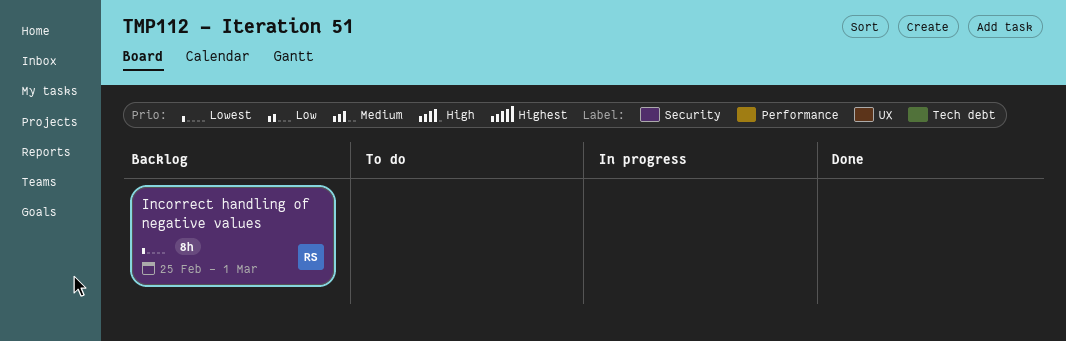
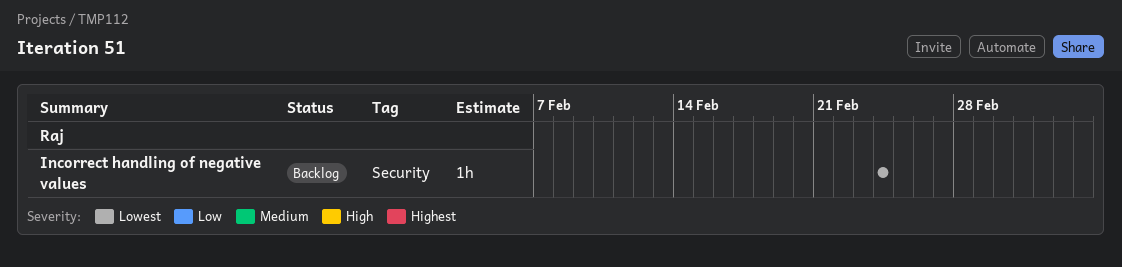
Incorrect handling of negative values, estimate: 8h -> 1h
Incorrect handling of negative values, start: Feb 25 -> Feb 24
Incorrect handling of negative values, due: Mar 1 -> Feb 24

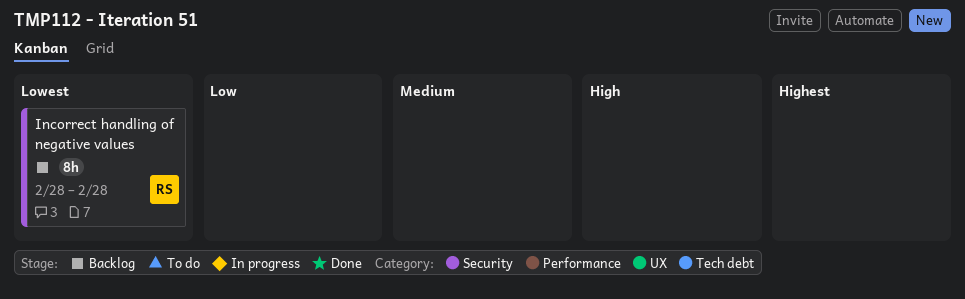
Incorrect handling of negative values, estimate: 1h -> 8h
Incorrect handling of negative values, start: Feb 24 -> Feb 28
Incorrect handling of negative values, due: Feb 24 -> Feb 28

